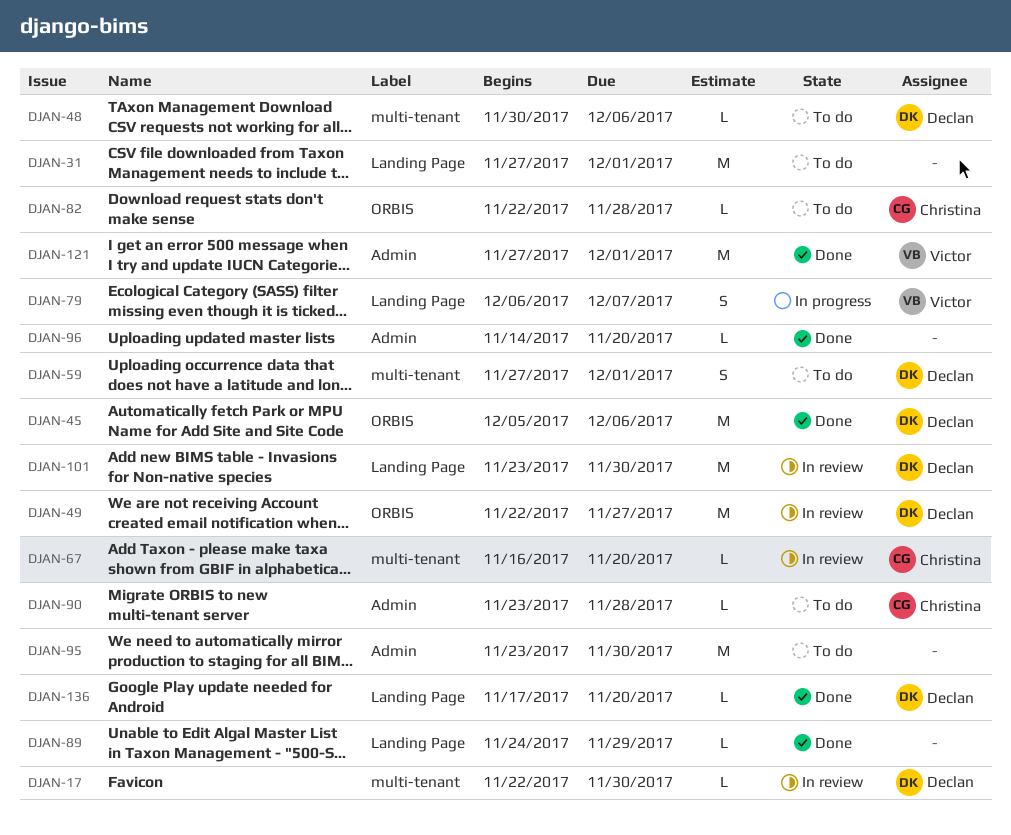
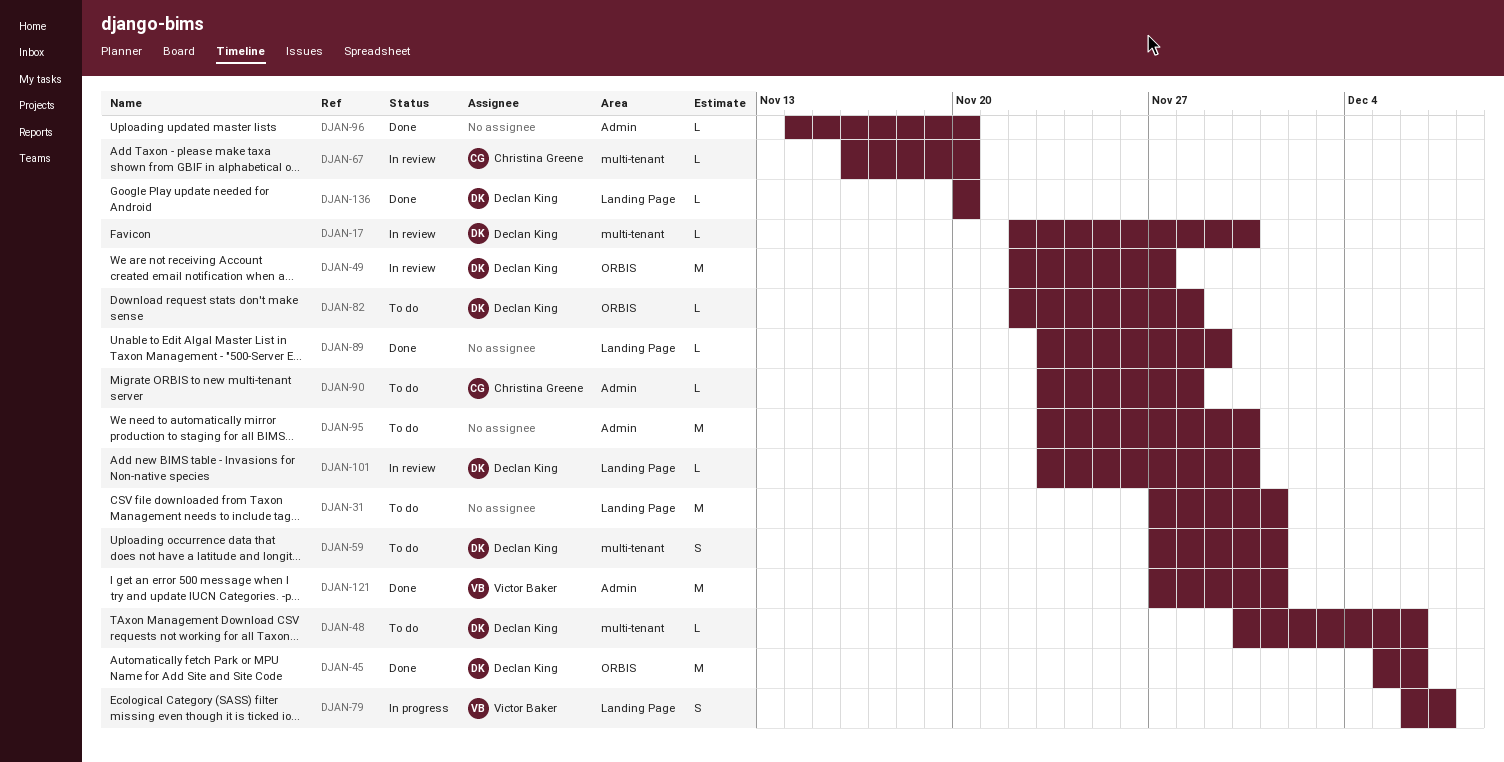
DJAN-82, owner: Christina Greene -> Declan King
DJAN-89, start: Nov 24 -> Nov 23
DJAN-101, estimate: M -> L
DJAN-136, start: Nov 17 -> Nov 20

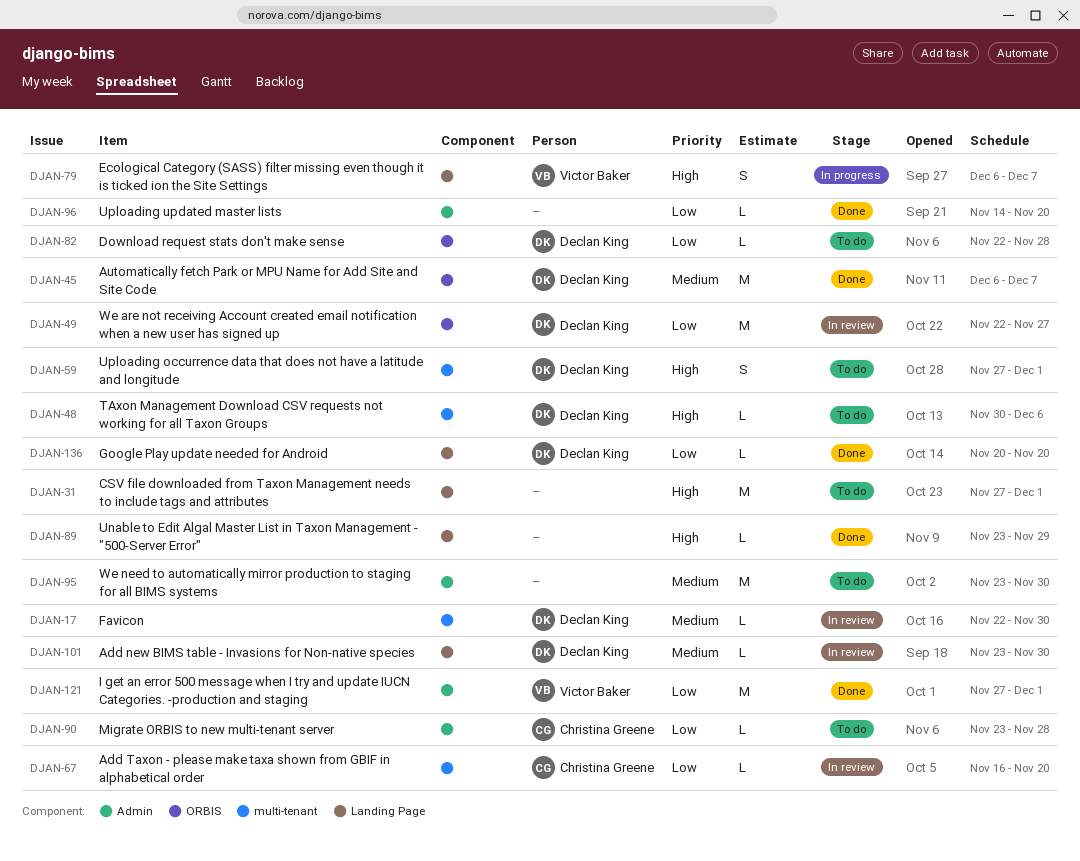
DJAN-45, start: Dec 5 -> Dec 6
DJAN-45, due: Dec 6 -> Dec 7

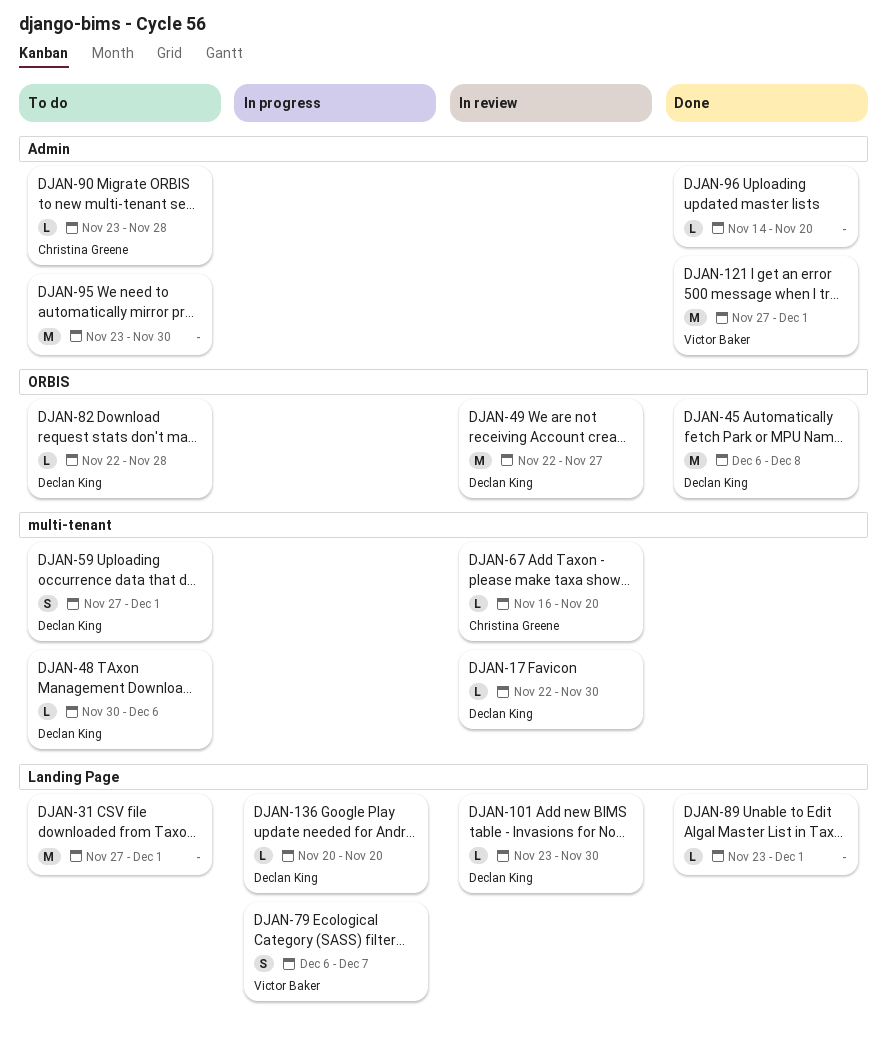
DJAN-45, due: Dec 7 -> Dec 8
DJAN-89, due: Nov 29 -> Dec 1
DJAN-136, status: Done -> In progress

